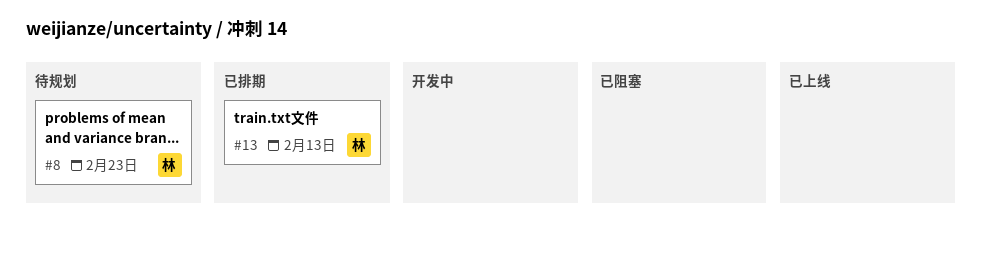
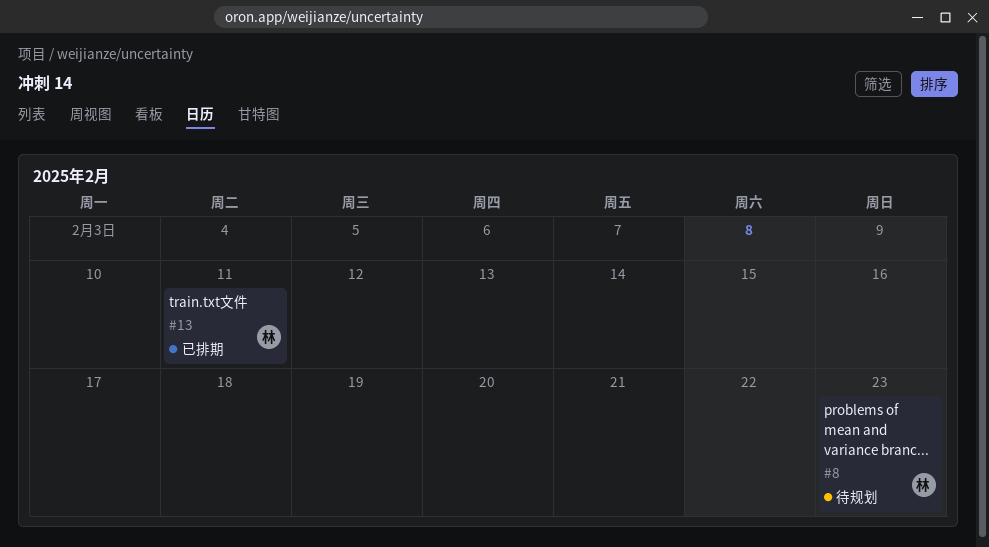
#13, due: Feb 13 -> Feb 11

